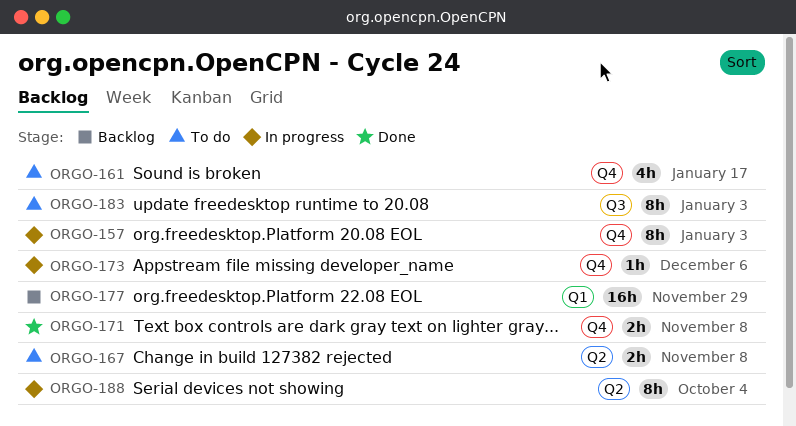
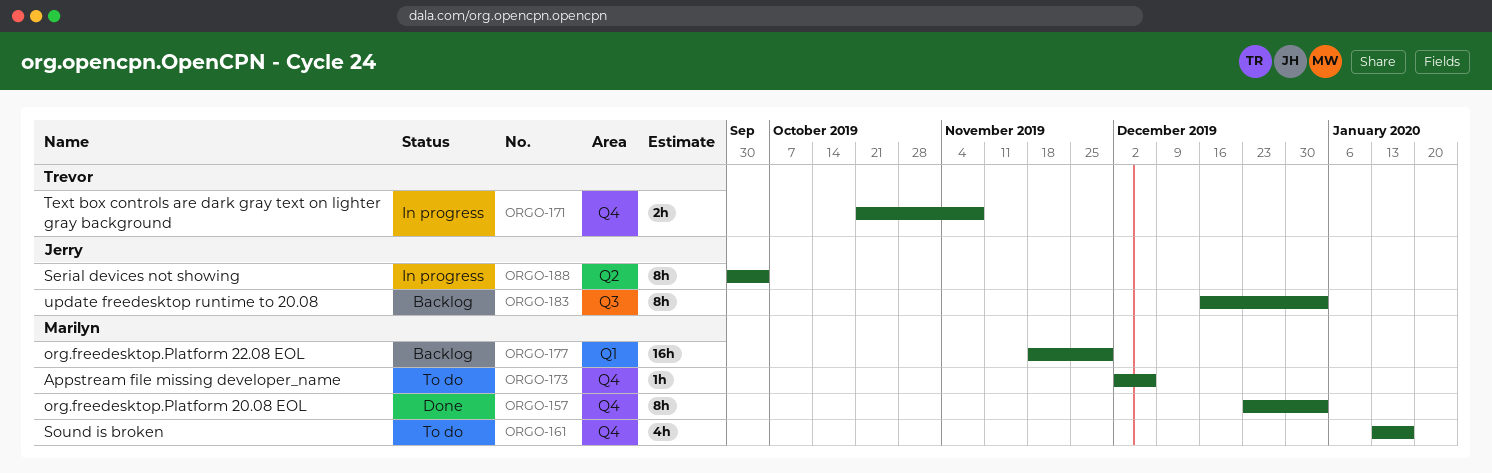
ORGO-157, status: In progress -> Done
ORGO-167: present -> none
ORGO-171, status: Done -> In progress
ORGO-173, status: In progress -> To do
ORGO-183, status: To do -> Backlog

